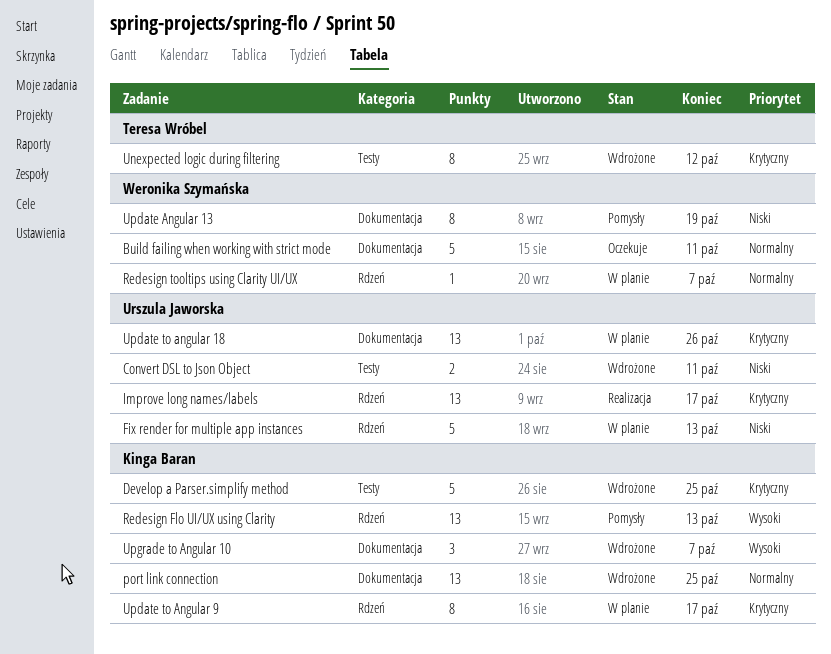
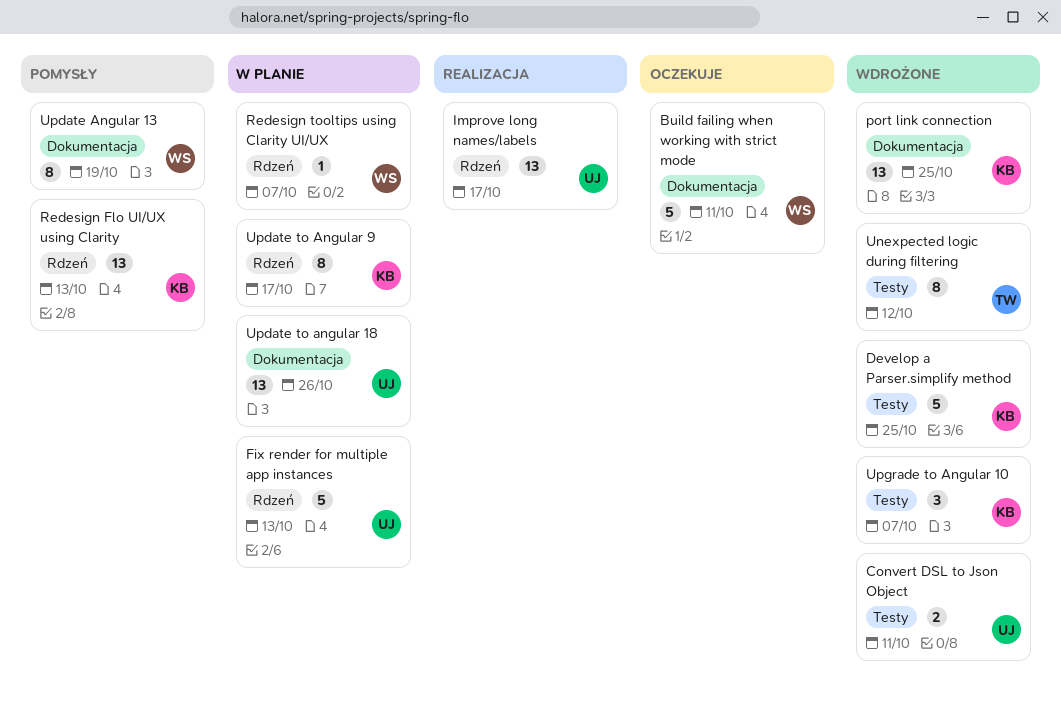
Upgrade to Angular 10, label: Dokumentacja -> Testy

